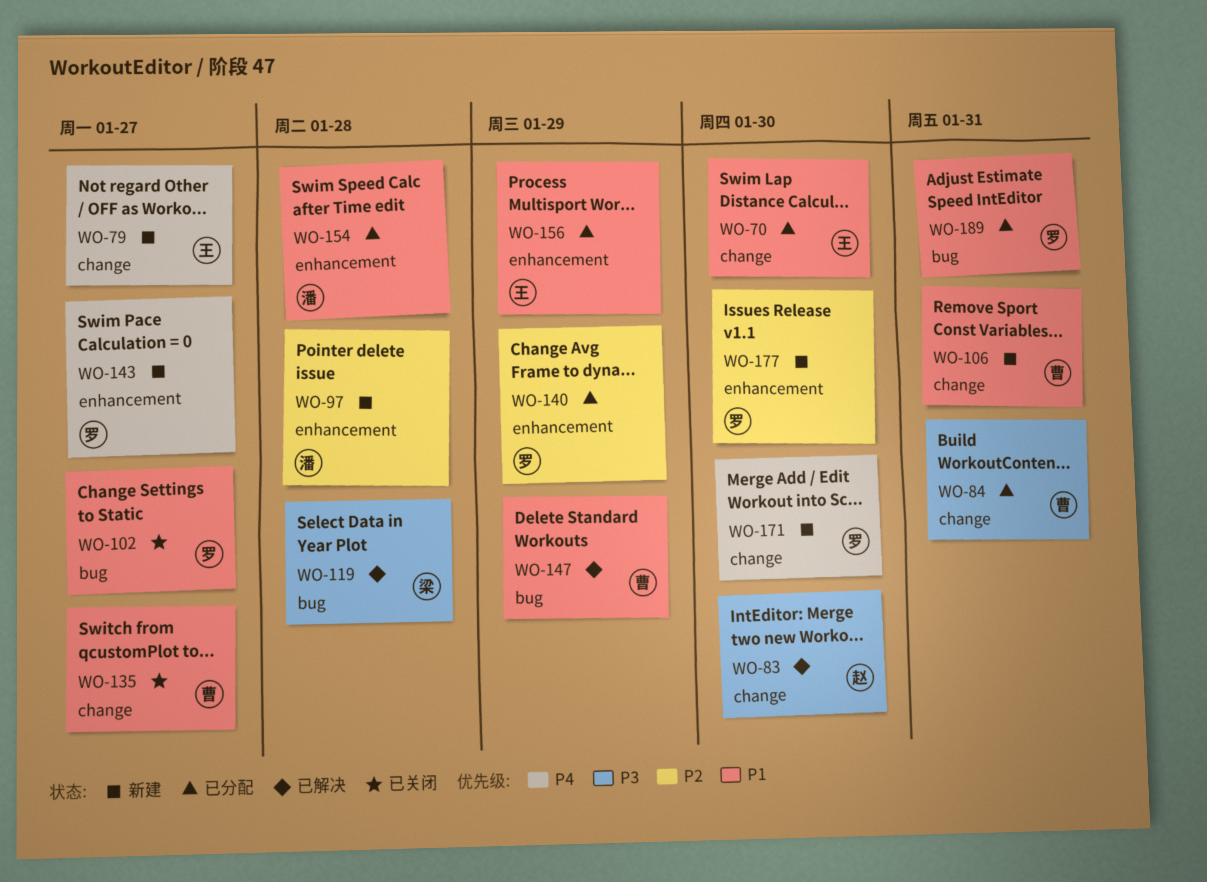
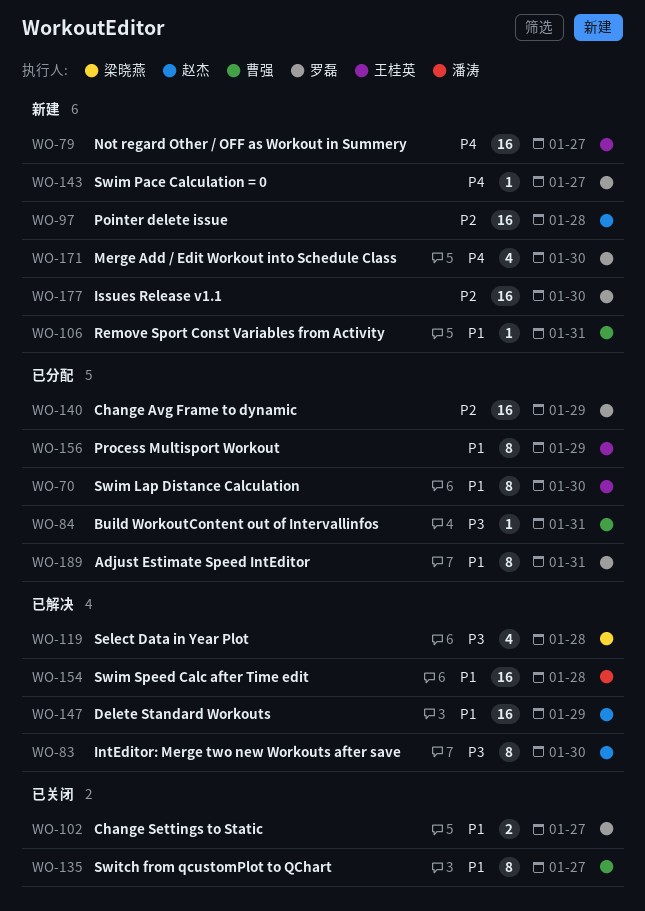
WO-97, owner: 潘涛 -> 赵杰
WO-147, owner: 曹强 -> 赵杰
WO-154, status: 已分配 -> 已解决

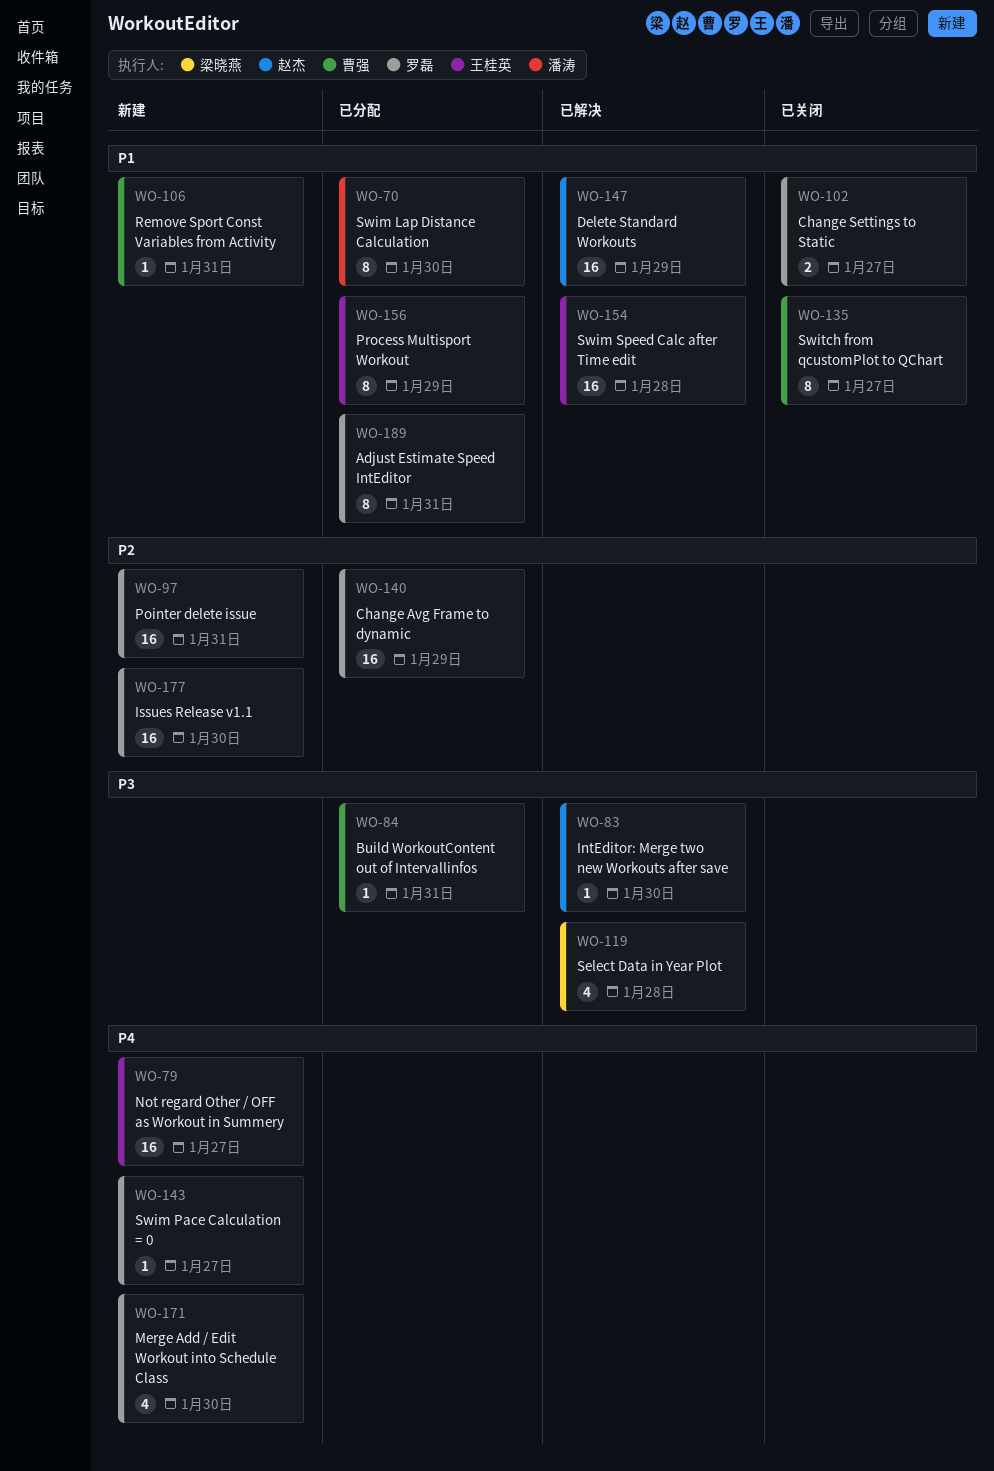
WO-70, owner: 王桂英 -> 潘涛
WO-83, estimate: 8 -> 1
WO-97, owner: 赵杰 -> 罗磊
WO-97, due: Jan 28 -> Jan 31
WO-154, owner: 潘涛 -> 王桂英

